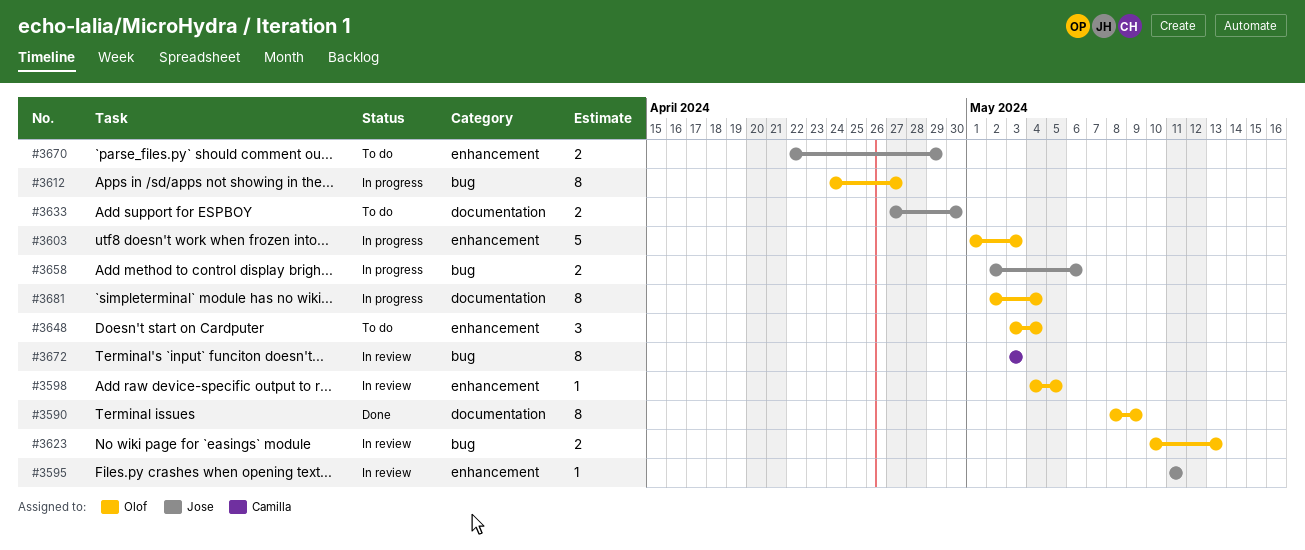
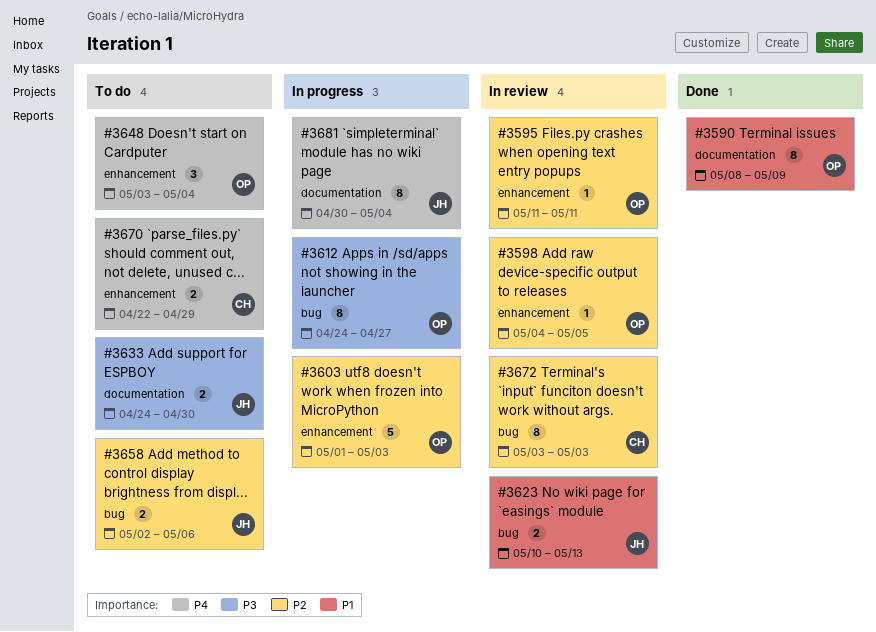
#3595, owner: Jose -> Olof
#3623, owner: Olof -> Jose
#3633, start: Apr 27 -> Apr 24
#3658, status: In progress -> To do
#3670, owner: Jose -> Camilla
#3681, owner: Olof -> Jose
#3681, start: May 2 -> Apr 30

